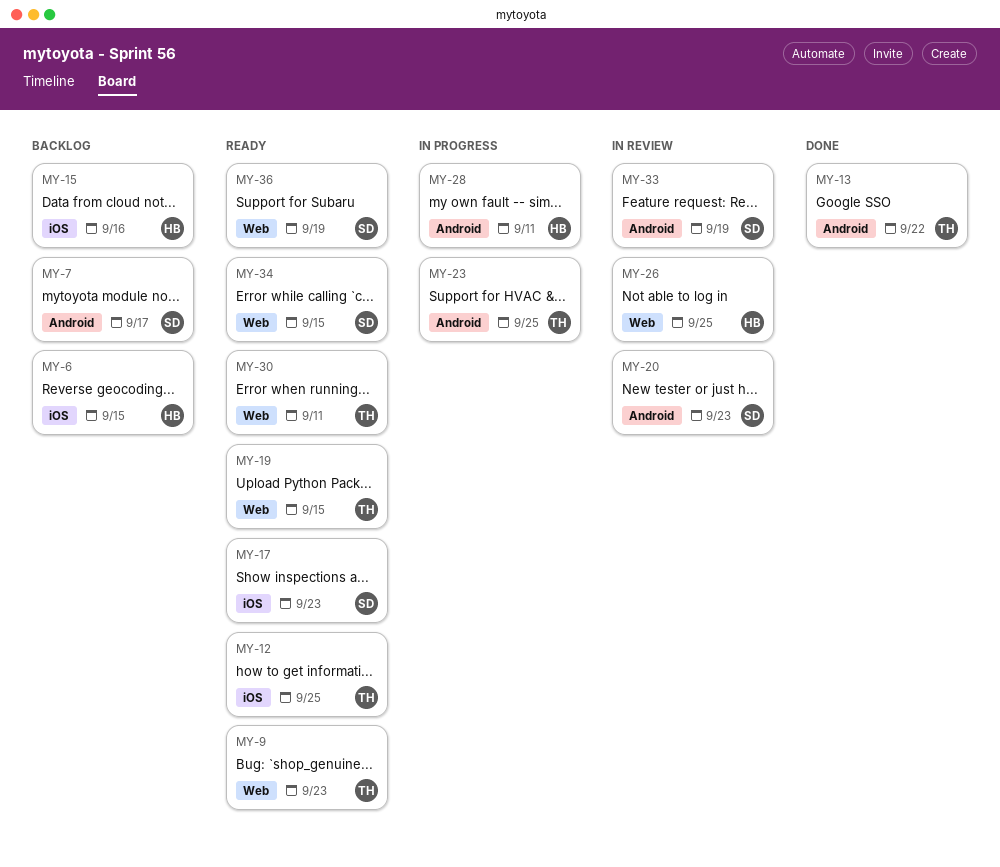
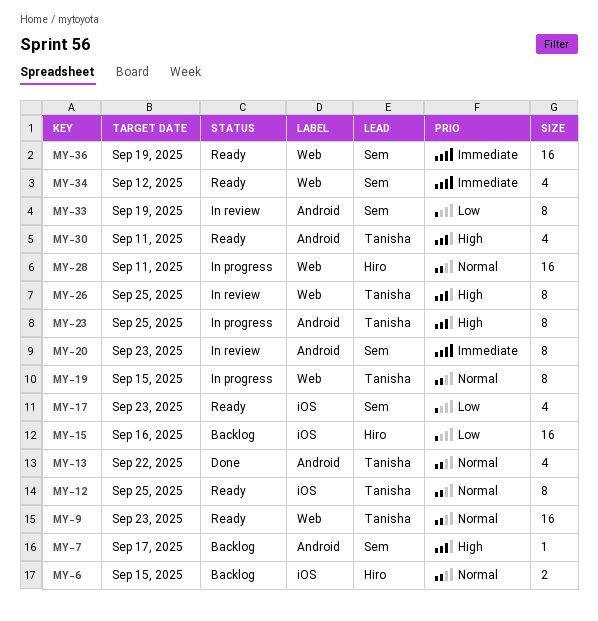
MY-19, status: Ready -> In progress
MY-26, owner: Hiro -> Tanisha
MY-28, label: Android -> Web
MY-30, label: Web -> Android
MY-34, due: Sep 15 -> Sep 12

